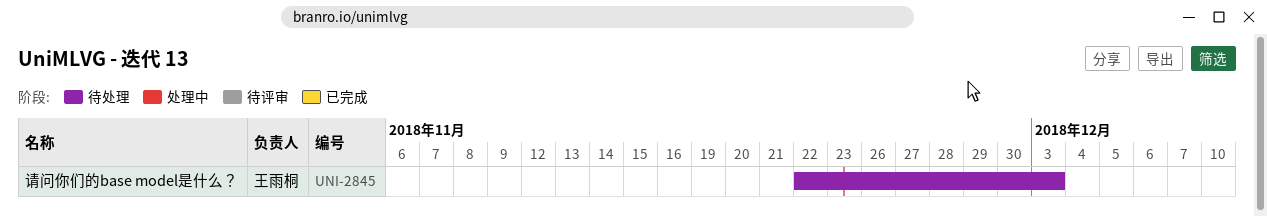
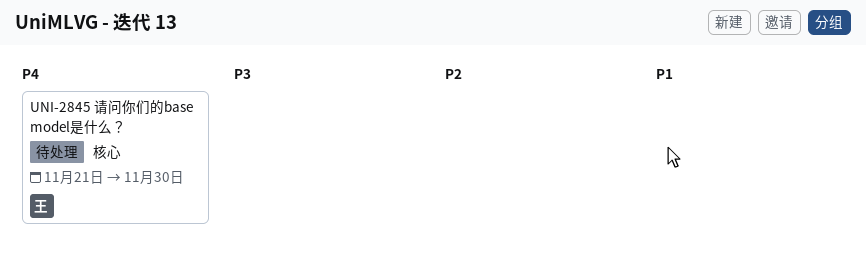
UNI-2845, start: Nov 22 -> Nov 21
UNI-2845, due: Dec 3 -> Nov 30

